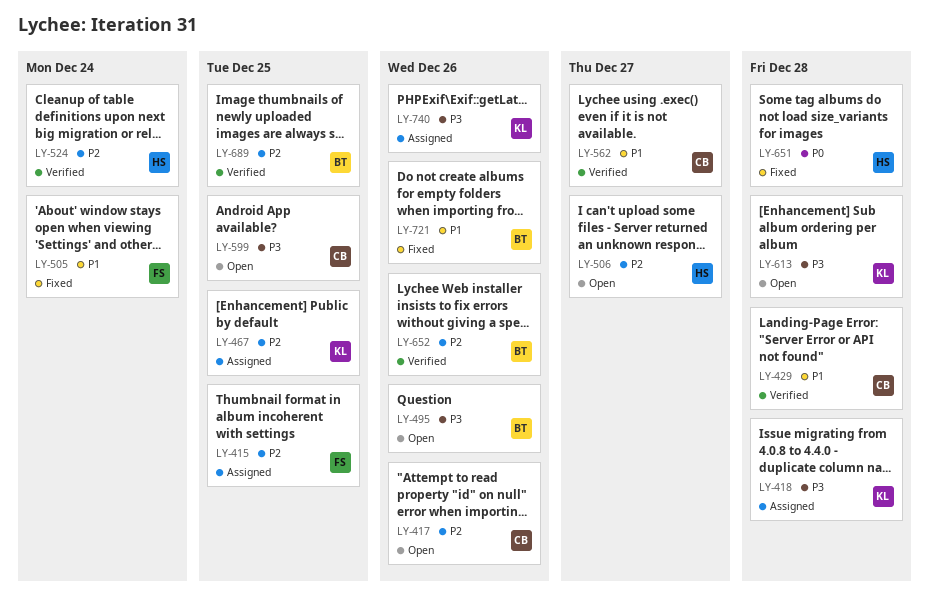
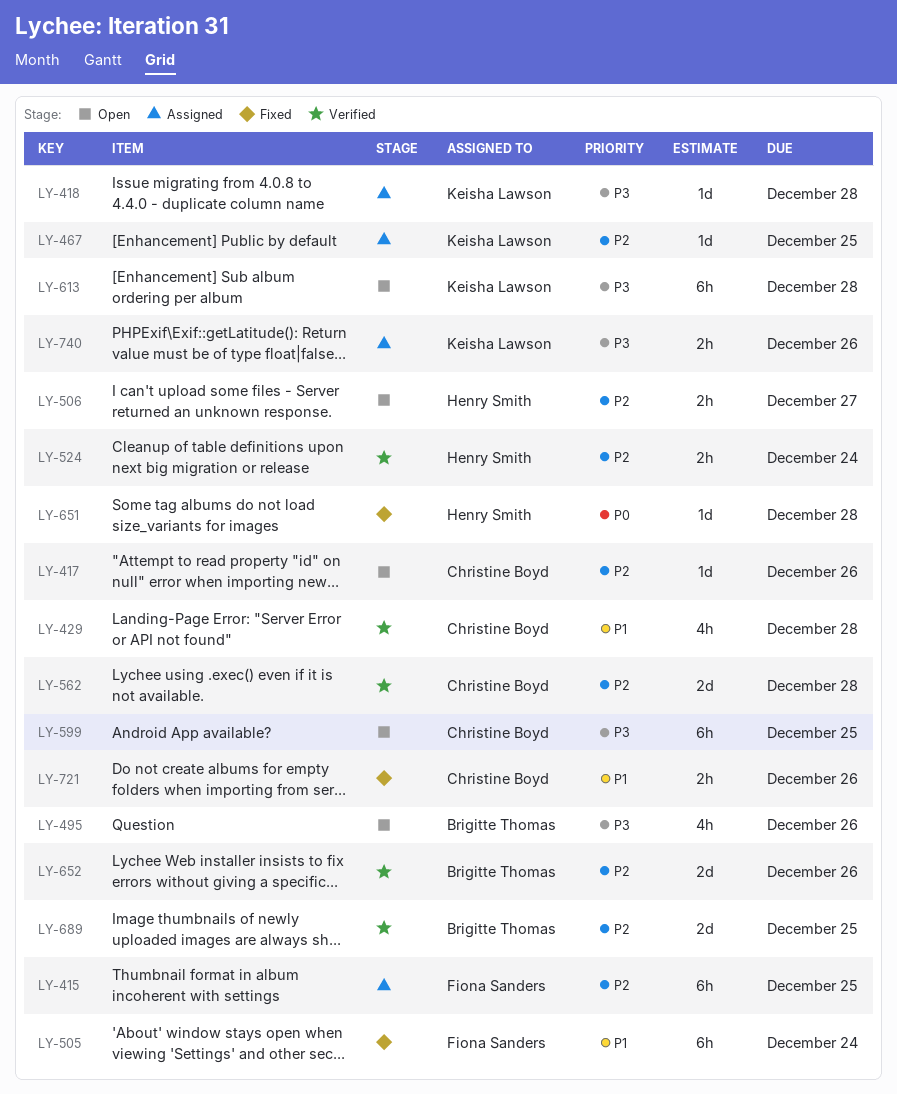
LY-562, priority: P1 -> P2
LY-562, due: Dec 27 -> Dec 28
LY-721, owner: Brigitte Thomas -> Christine Boyd

